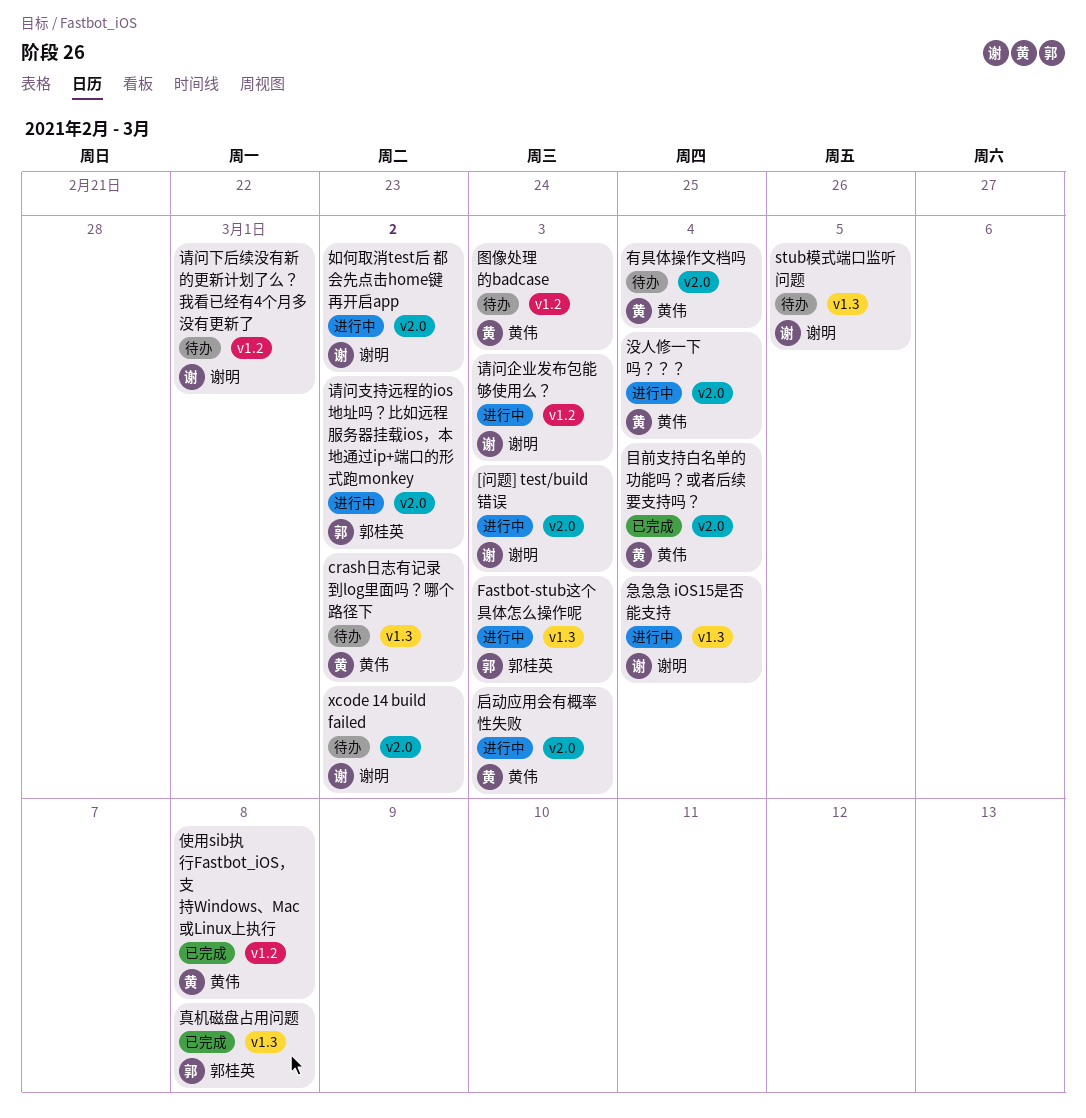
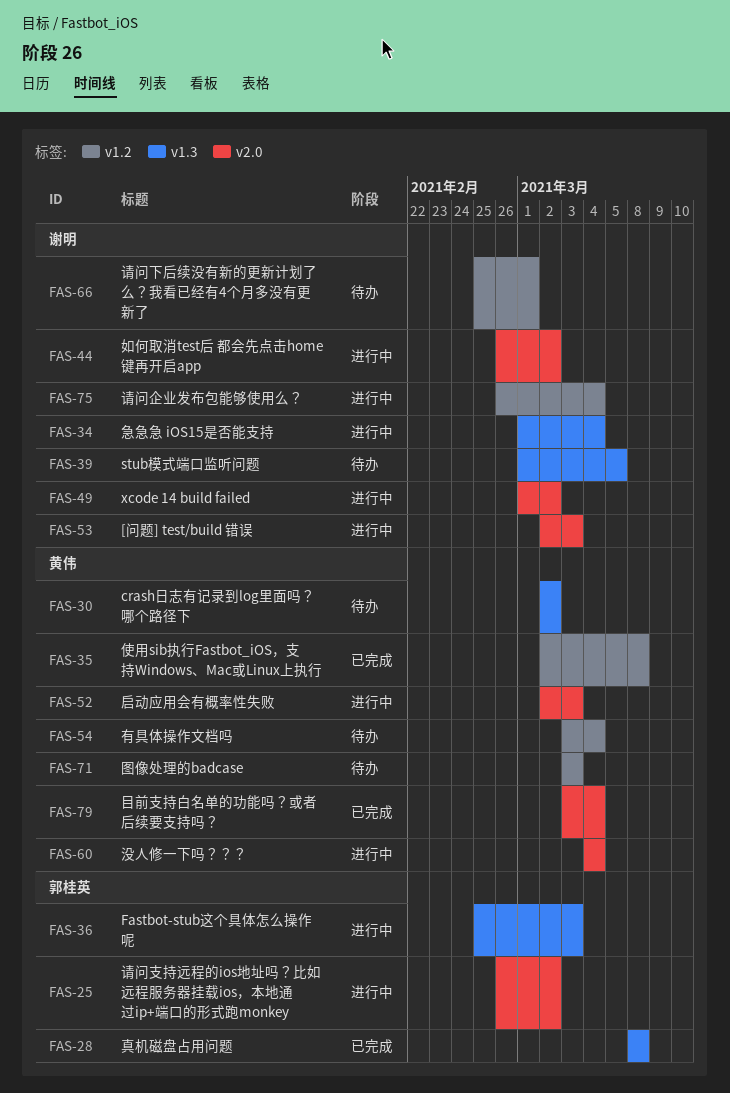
xcode 14 build failed, status: 待办 -> 进行中
有具体操作文档吗, label: v2.0 -> v1.2
请问企业发布包能够使用么？, due: Mar 3 -> Mar 4

